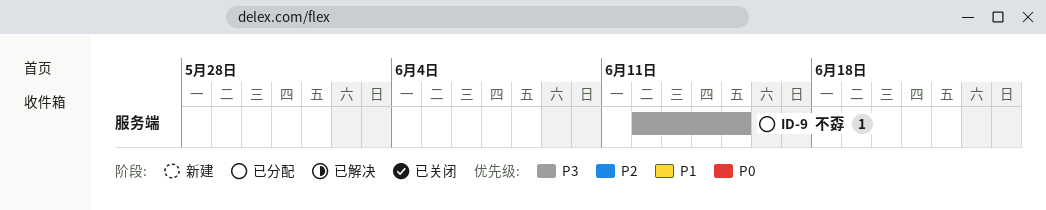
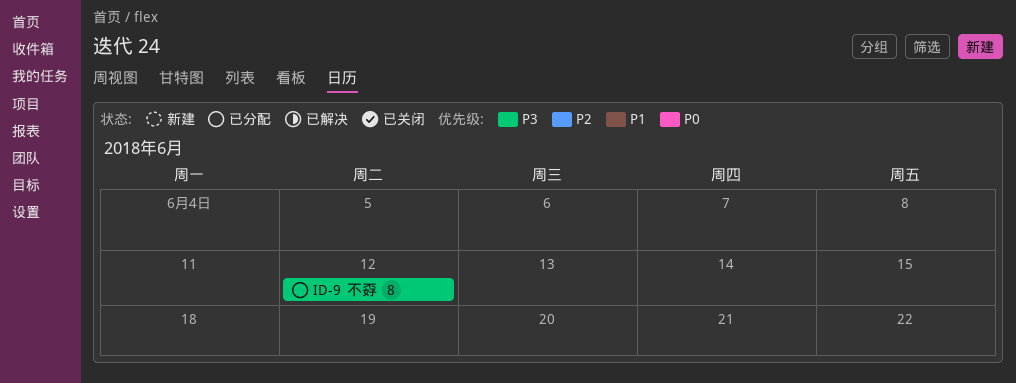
ID-9, estimate: 1 -> 8
ID-9, due: Jun 15 -> Jun 12

